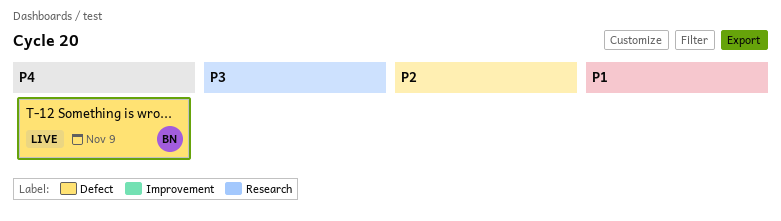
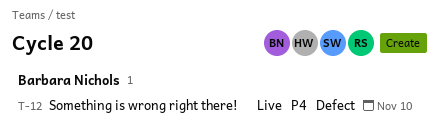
T-12, due: Nov 9 -> Nov 10

